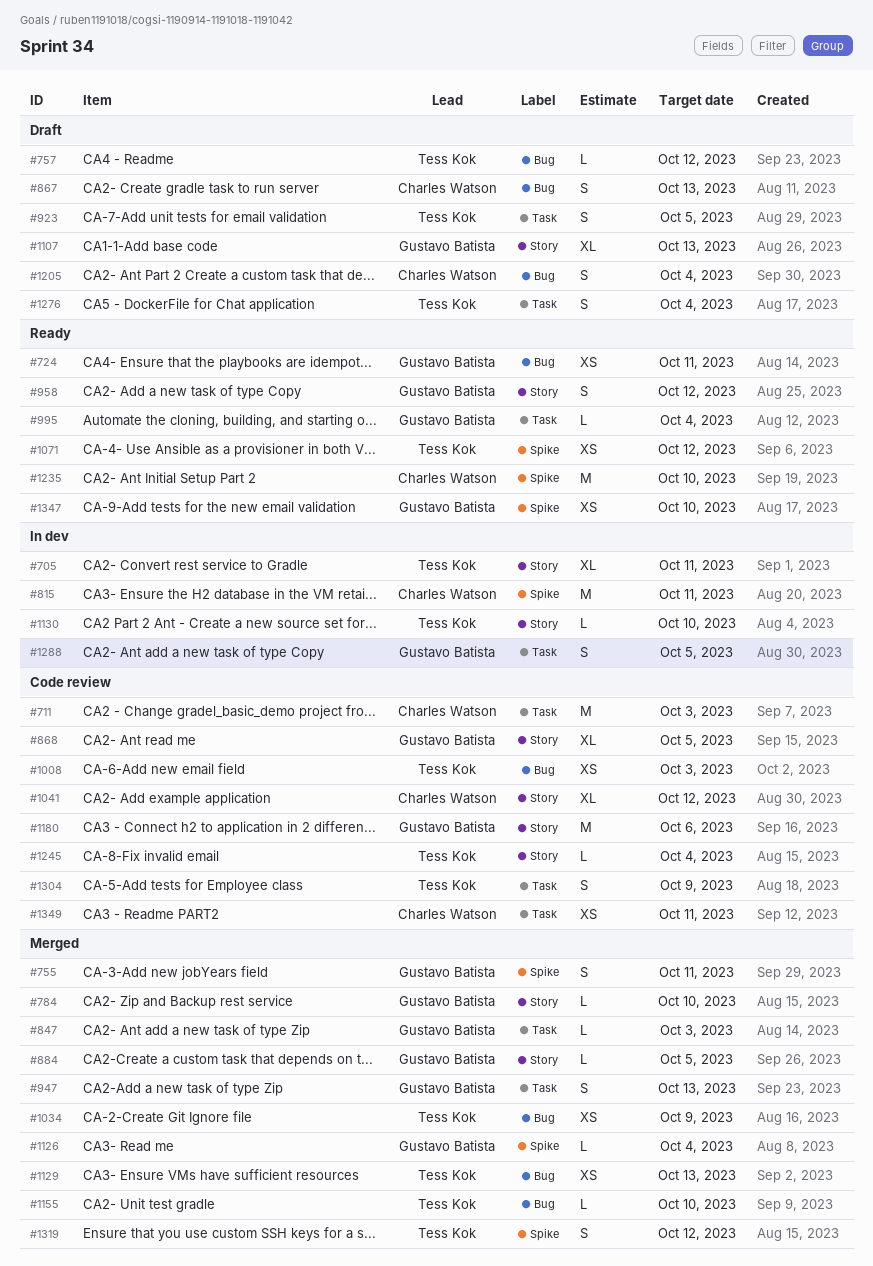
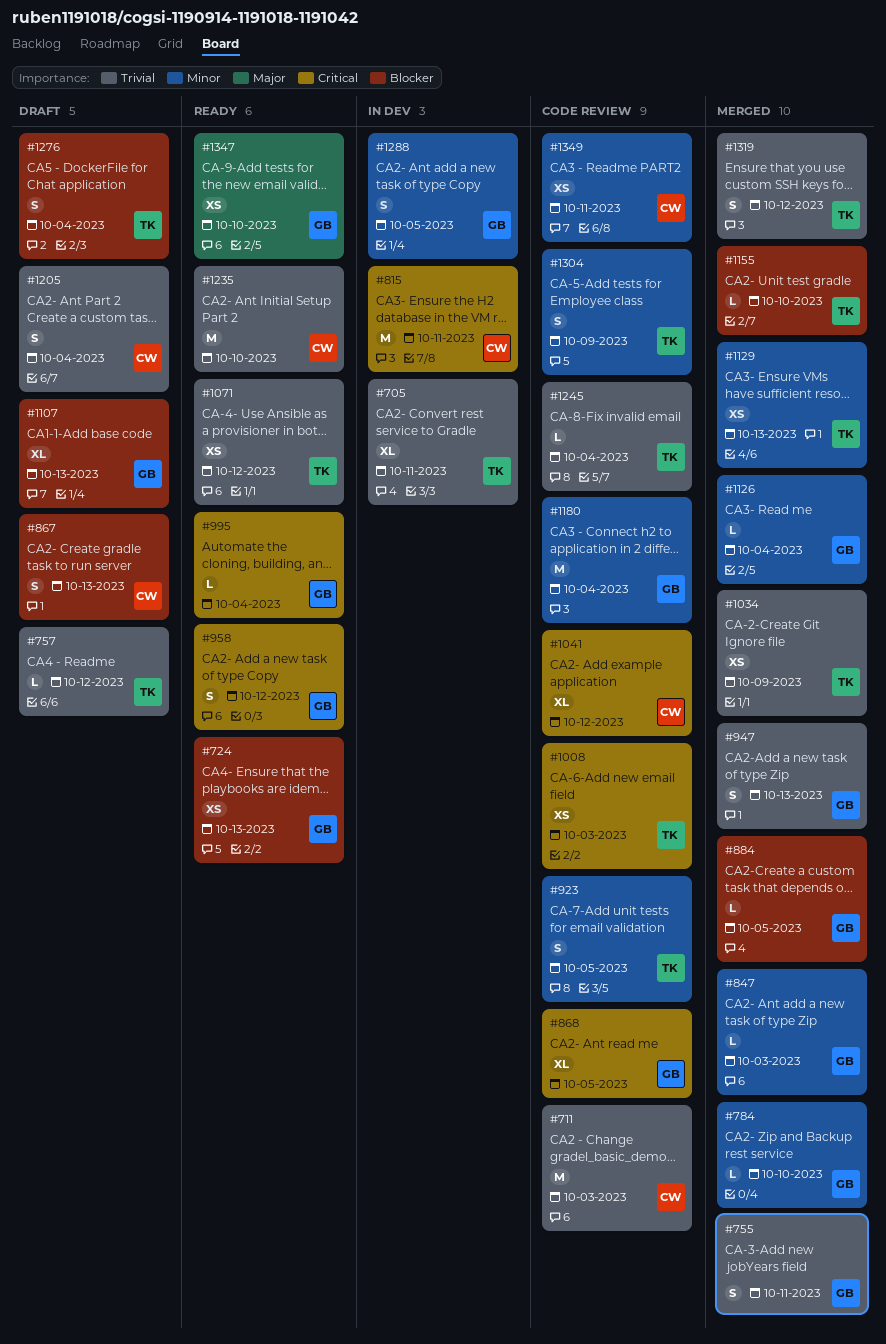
#724, due: Oct 11 -> Oct 13
#923, status: Draft -> Code review
#1130: present -> none
#1180, due: Oct 6 -> Oct 4

